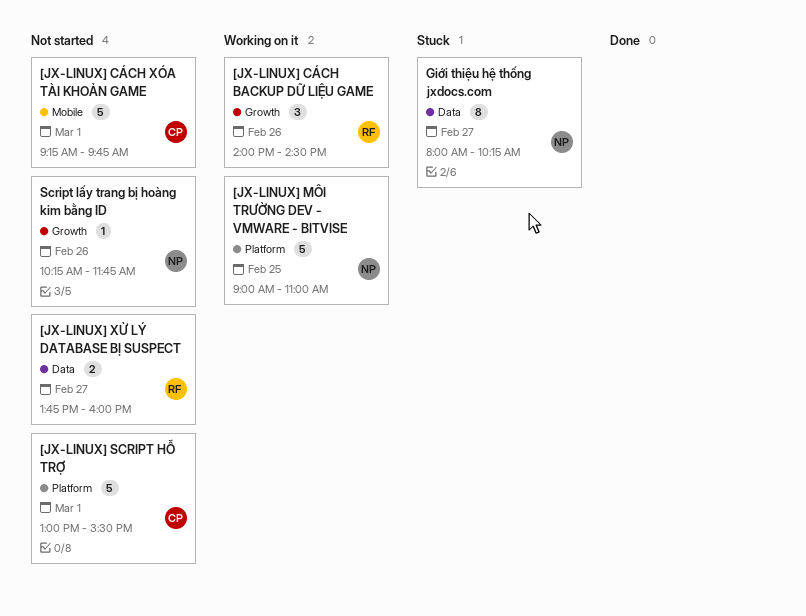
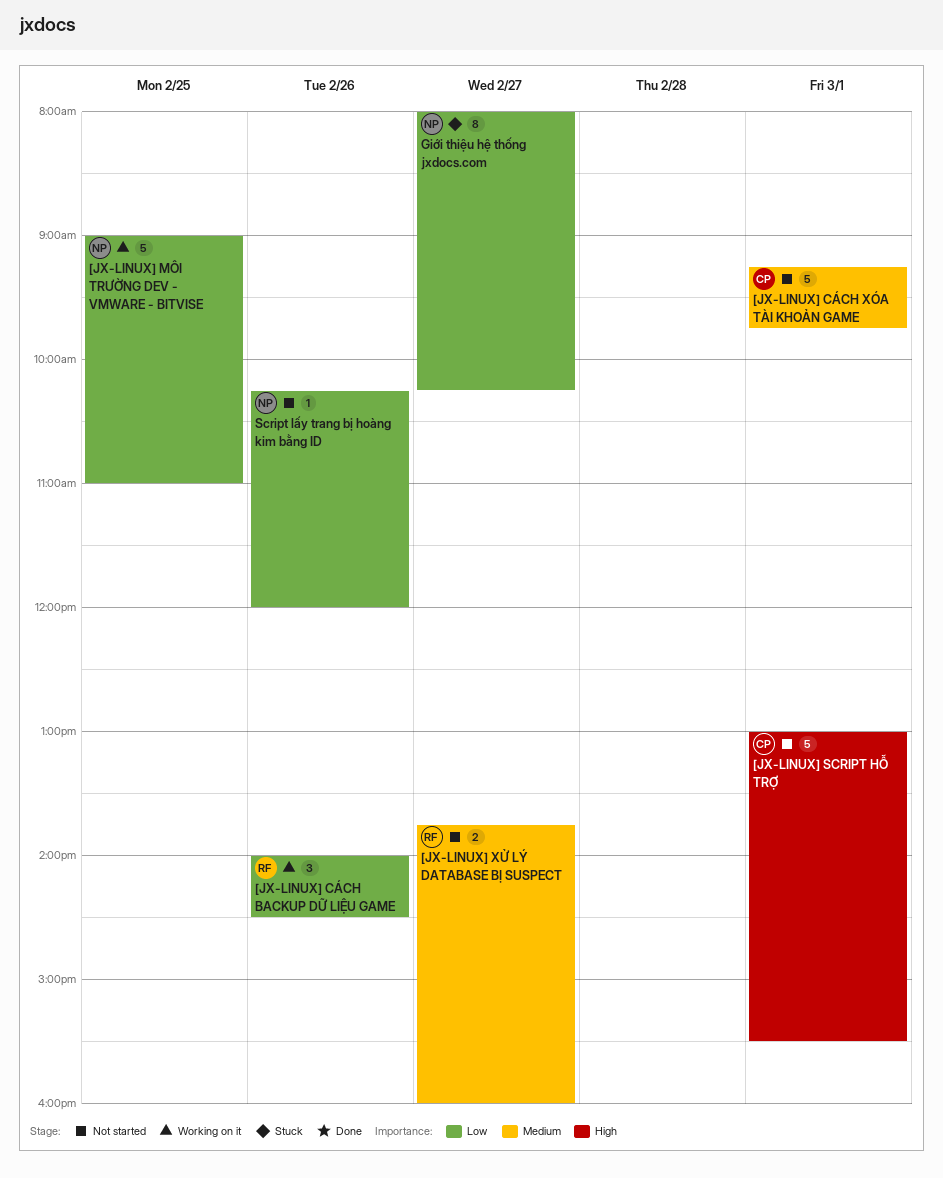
Script lấy trang bị hoàng kim bằng ID, ends: 11:45 -> 12:00

